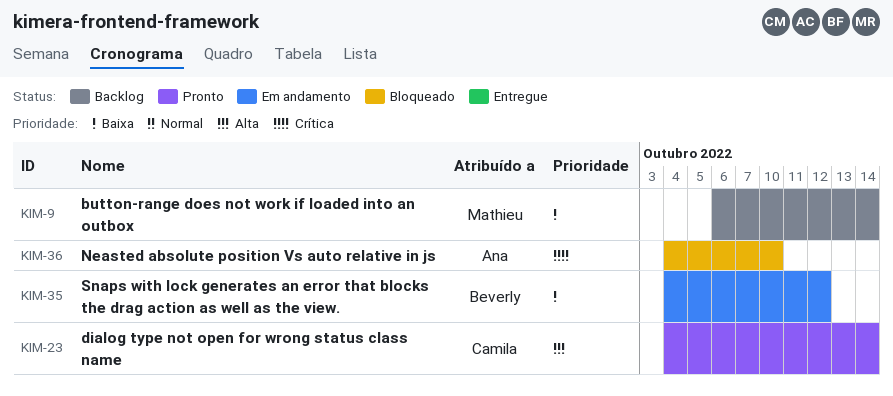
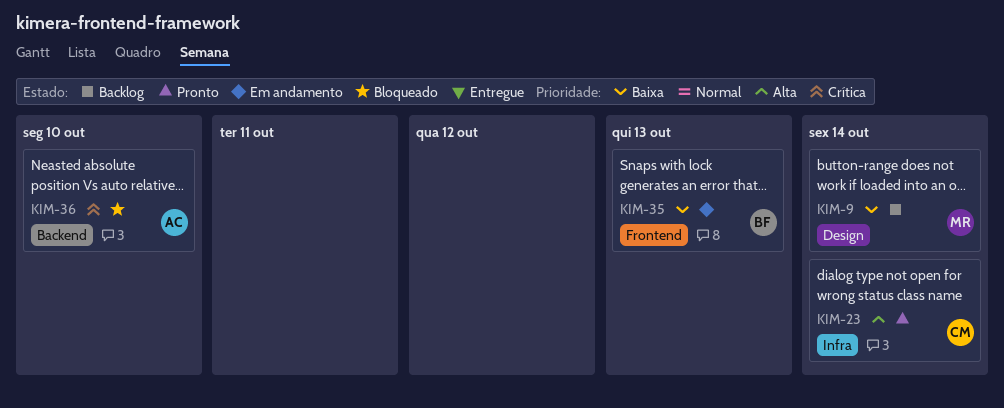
KIM-35, due: Oct 12 -> Oct 13

